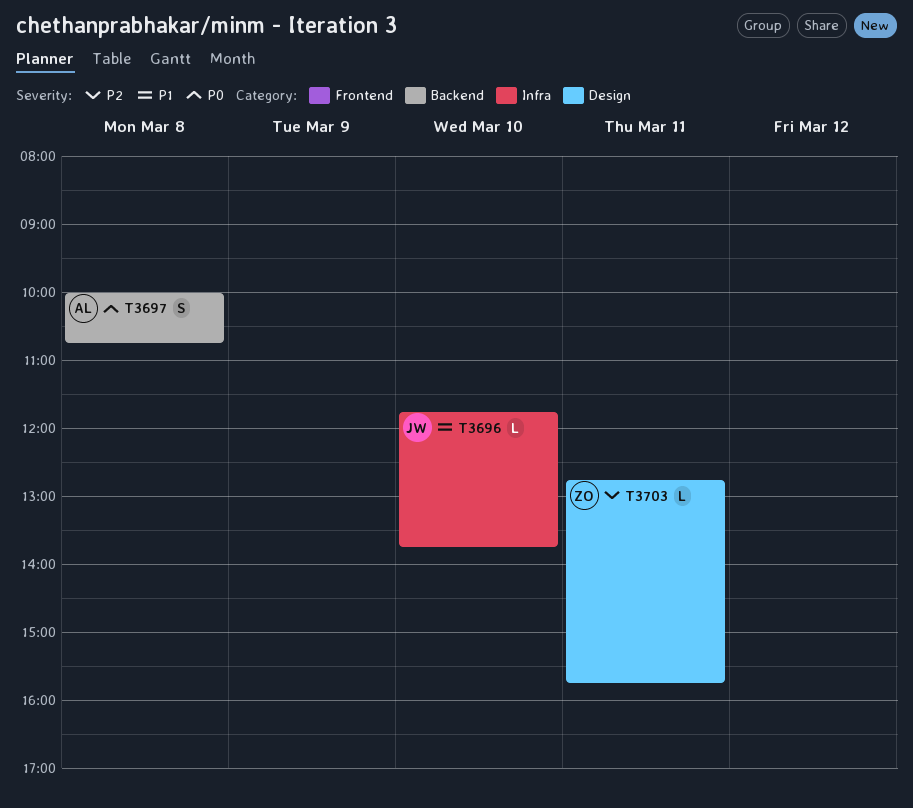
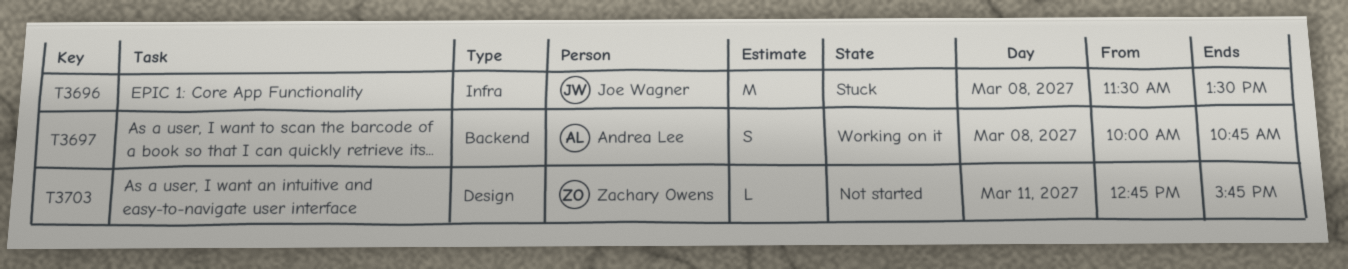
T3696, estimate: L -> M
T3696, day: Mar 10 -> Mar 8
T3696, begins: 11:45 -> 11:30
T3696, ends: 13:45 -> 13:30

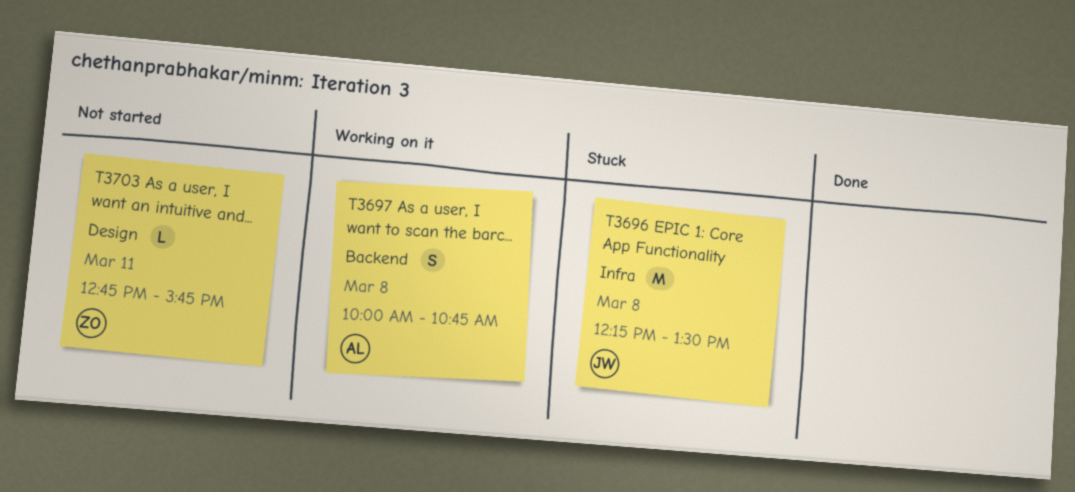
T3696, begins: 11:30 -> 12:15

